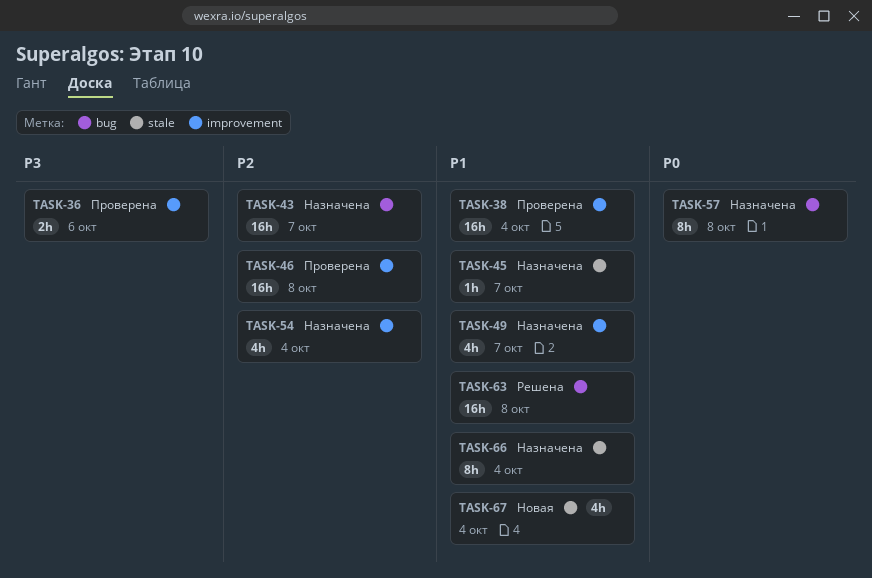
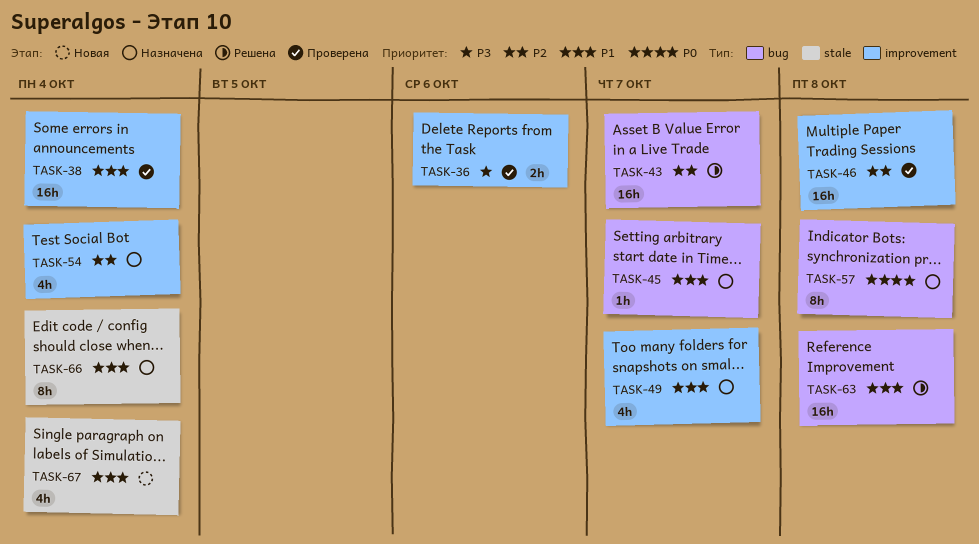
TASK-43, status: Назначена -> Решена
TASK-45, label: stale -> bug

